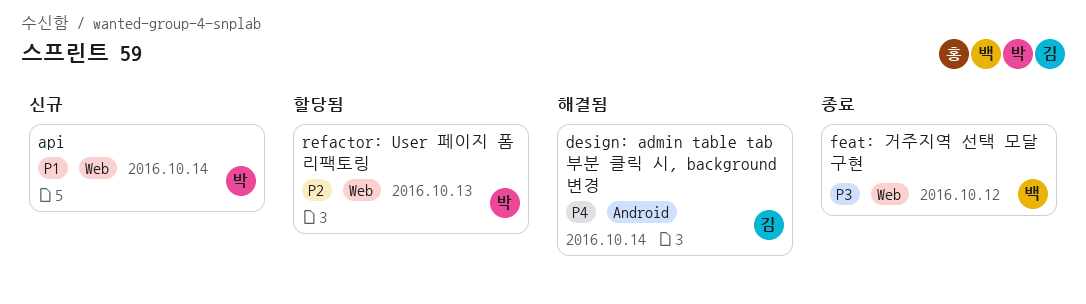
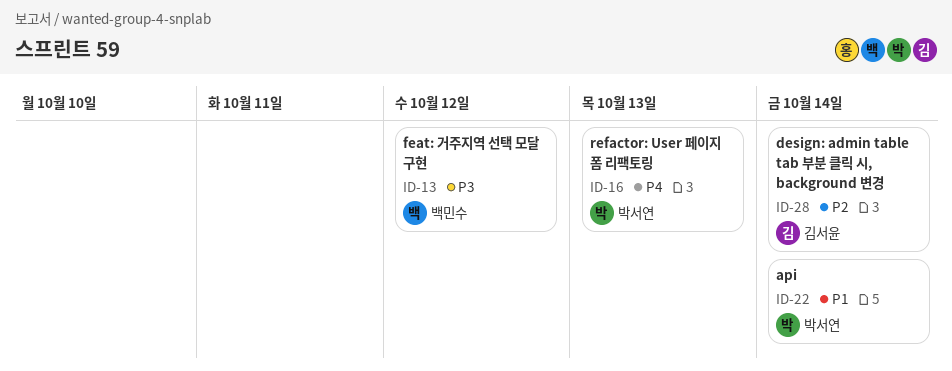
design: admin table tab 부분 클릭 시, background 변경, priority: P4 -> P2
refactor: User 페이지 폼 리팩토링, priority: P2 -> P4

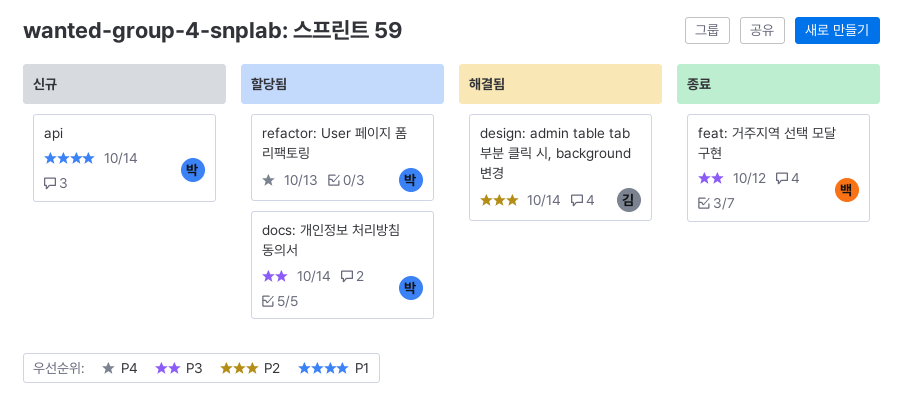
docs: 개인정보 처리방침 동의서: none -> present

